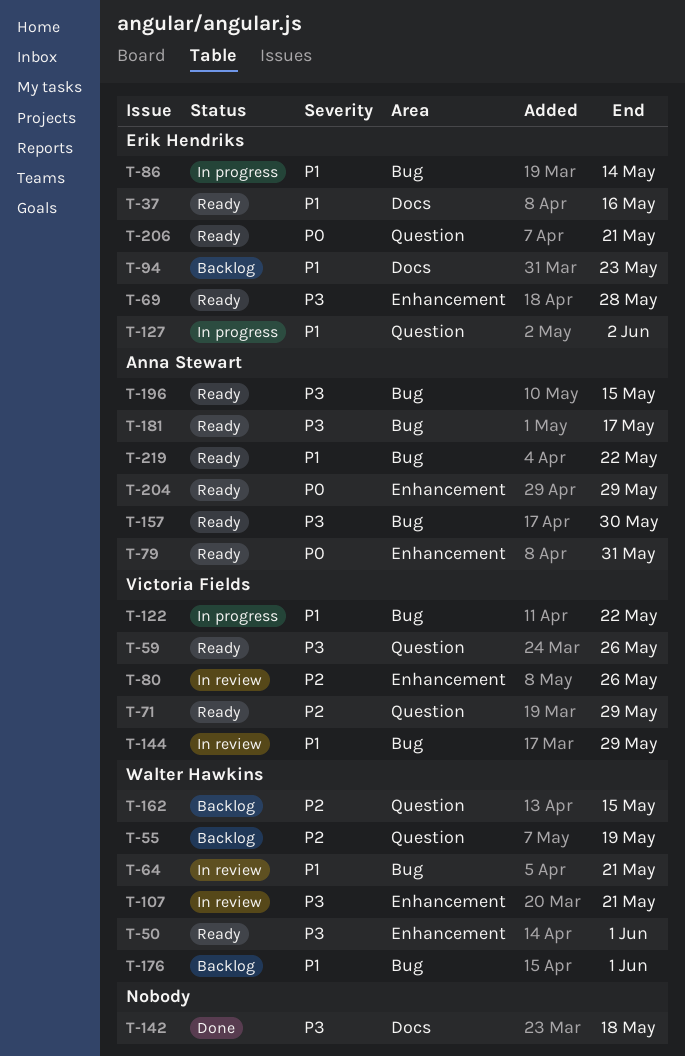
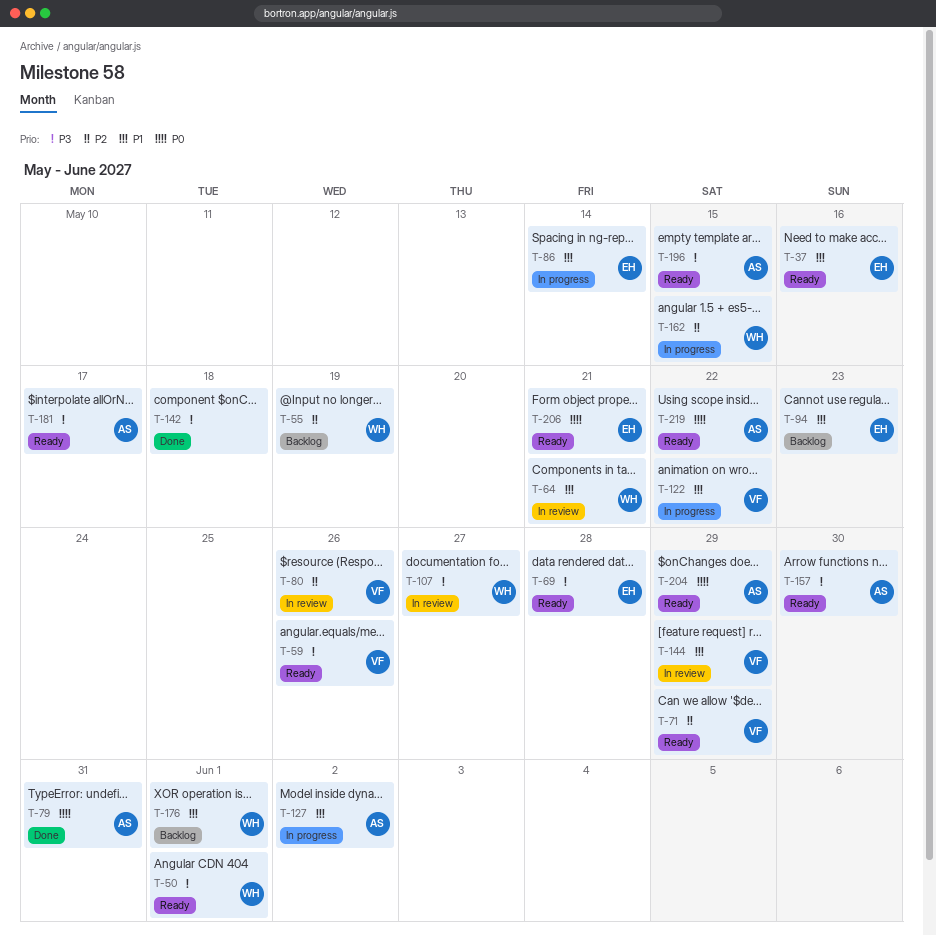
T-79, status: Ready -> Done
T-107, due: May 21 -> May 27
T-127, owner: Erik Hendriks -> Anna Stewart
T-162, status: Backlog -> In progress
T-219, priority: P1 -> P0

